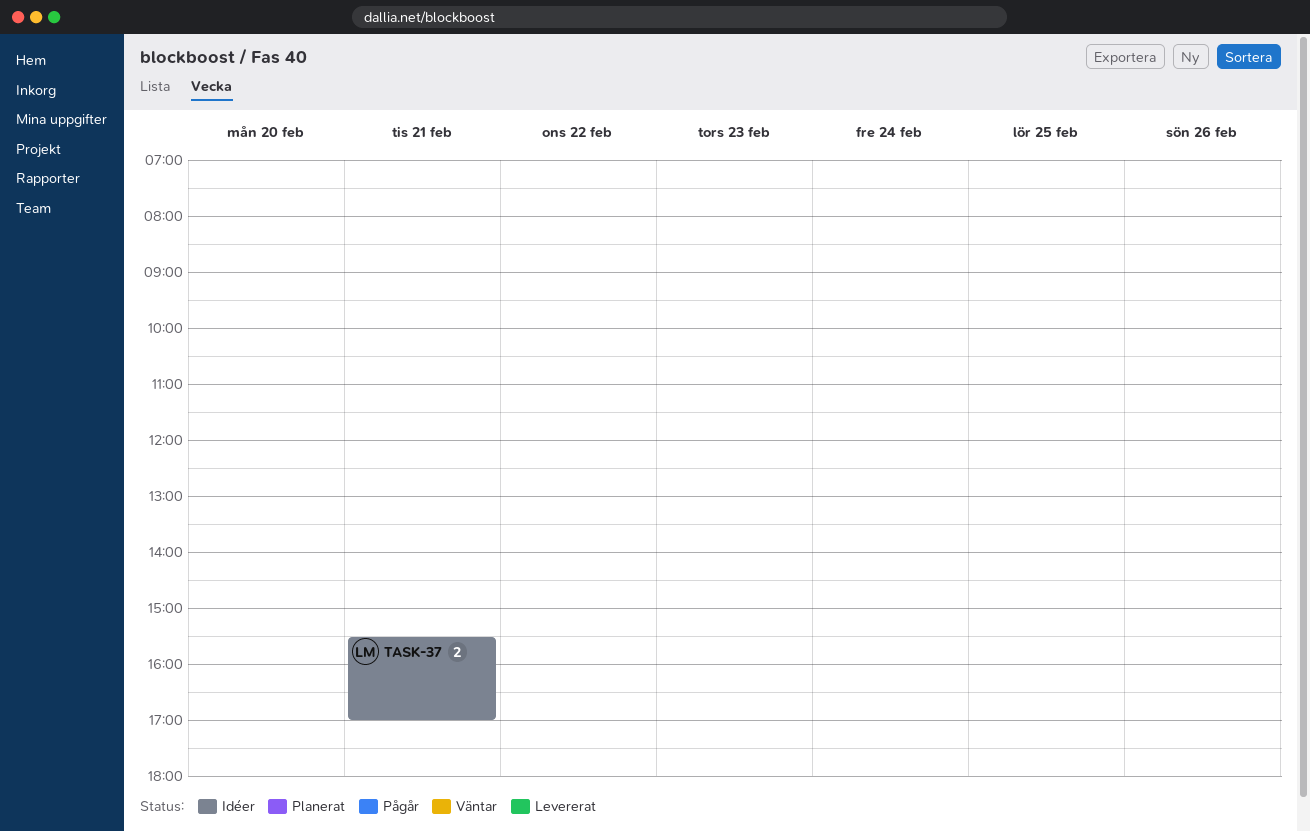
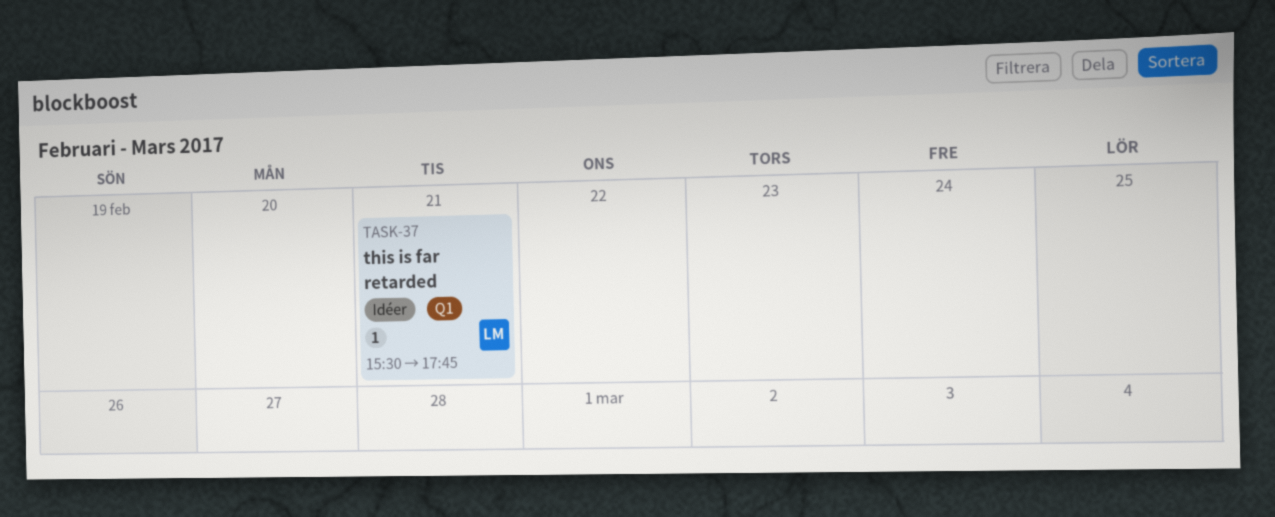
TASK-37, estimate: 2 -> 1
TASK-37, ends: 17:00 -> 17:45

